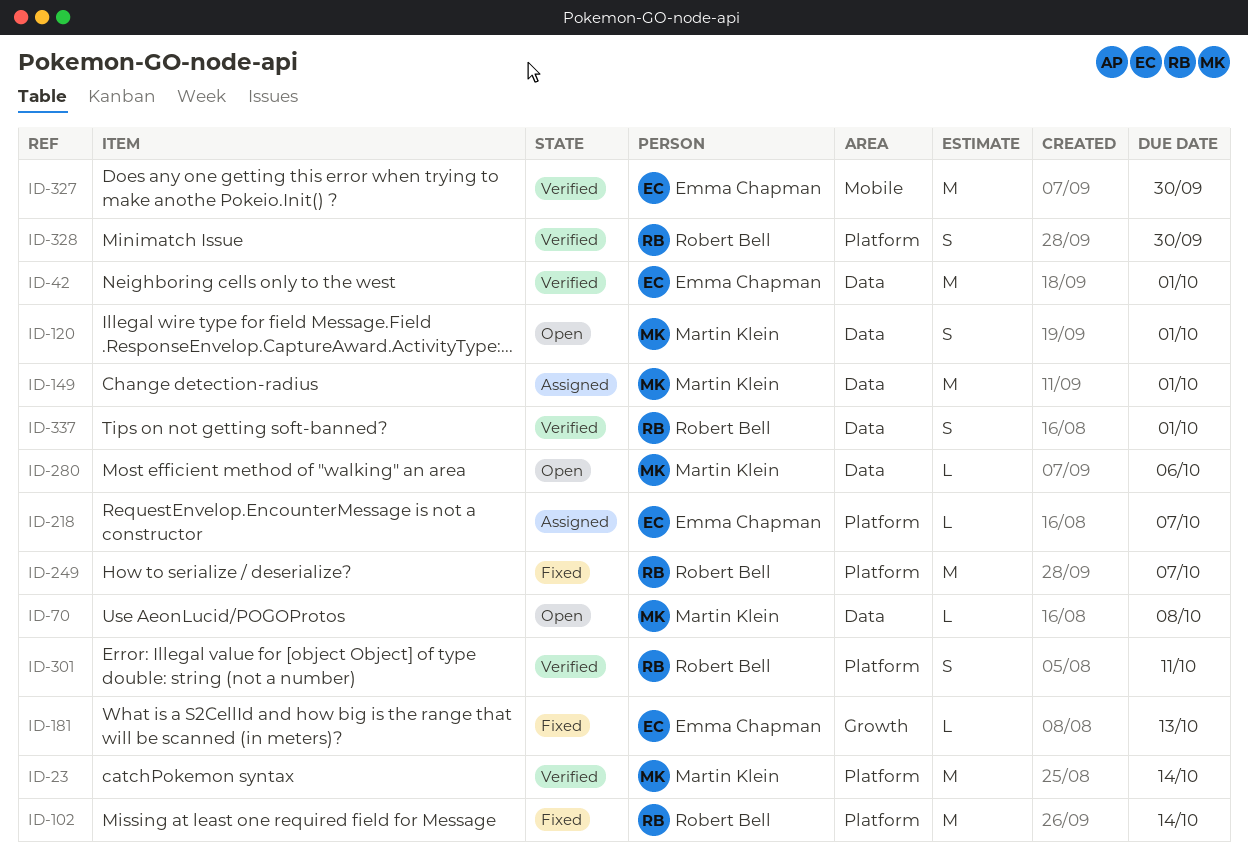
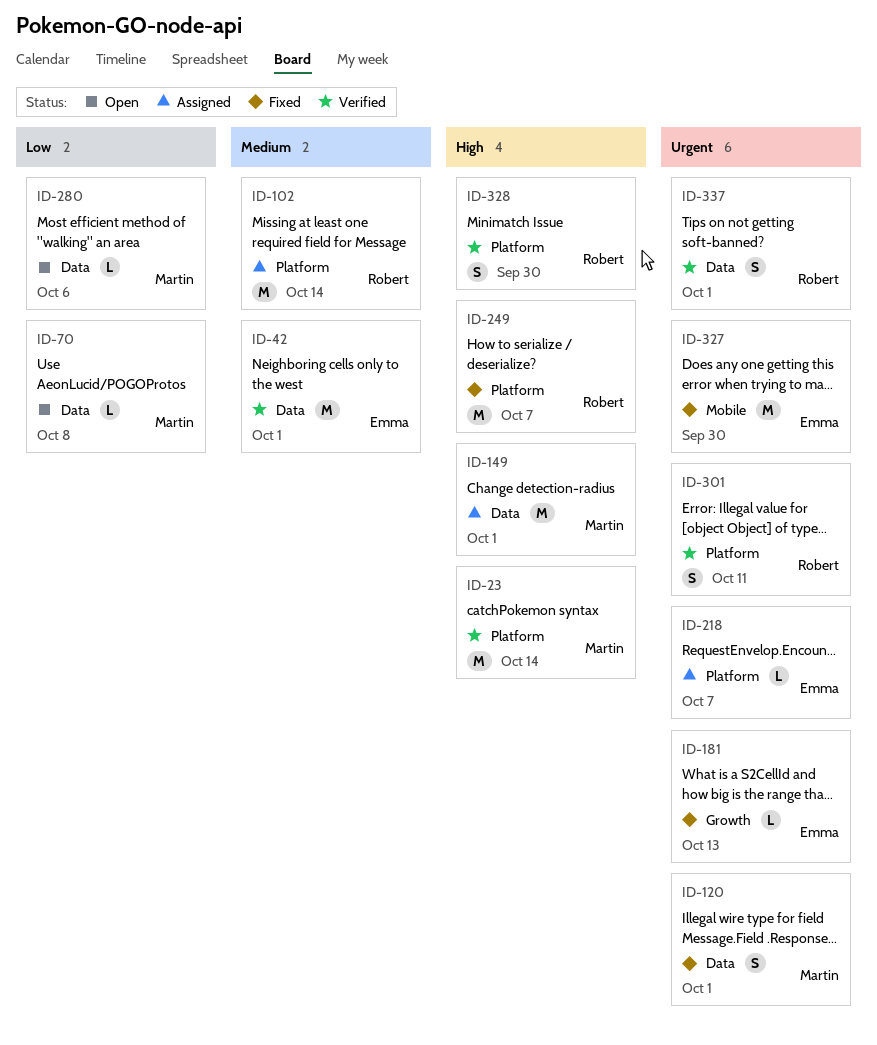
ID-102, status: Fixed -> Assigned
ID-120, status: Open -> Fixed
ID-327, status: Verified -> Fixed

